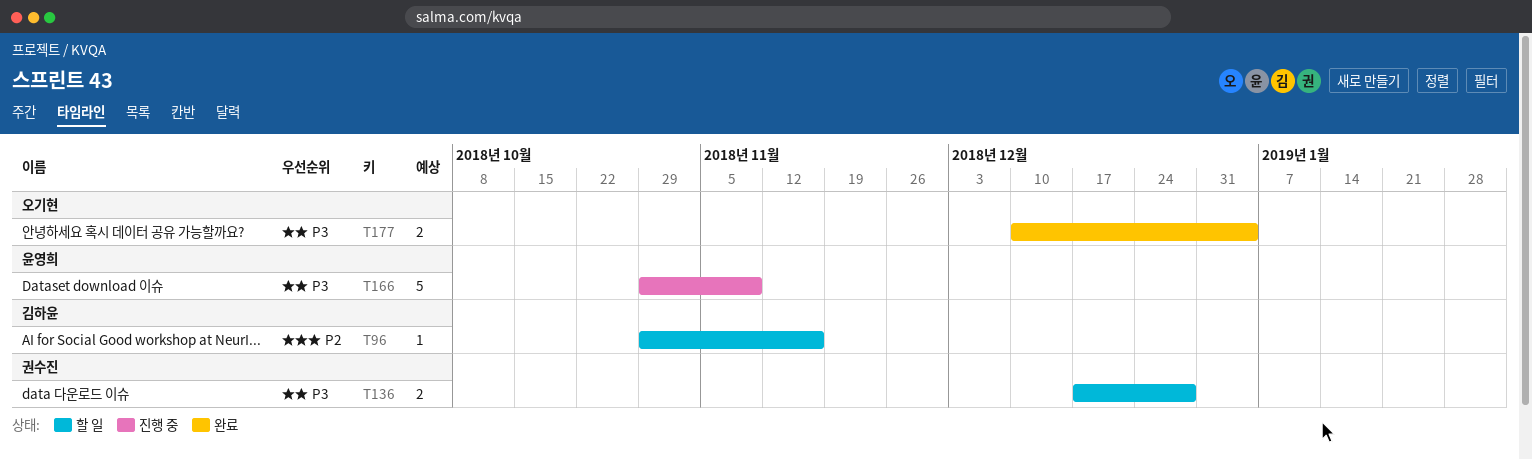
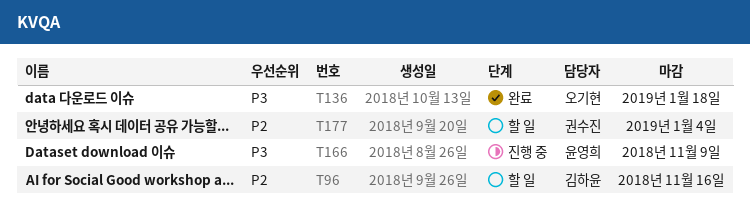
T136, status: 할 일 -> 완료
T136, owner: 권수진 -> 오기현
T136, due: Dec 28 -> Jan 18
T177, status: 완료 -> 할 일
T177, owner: 오기현 -> 권수진
T177, priority: P3 -> P2

